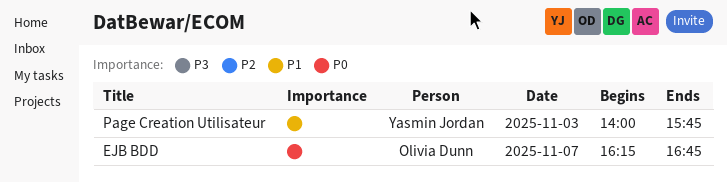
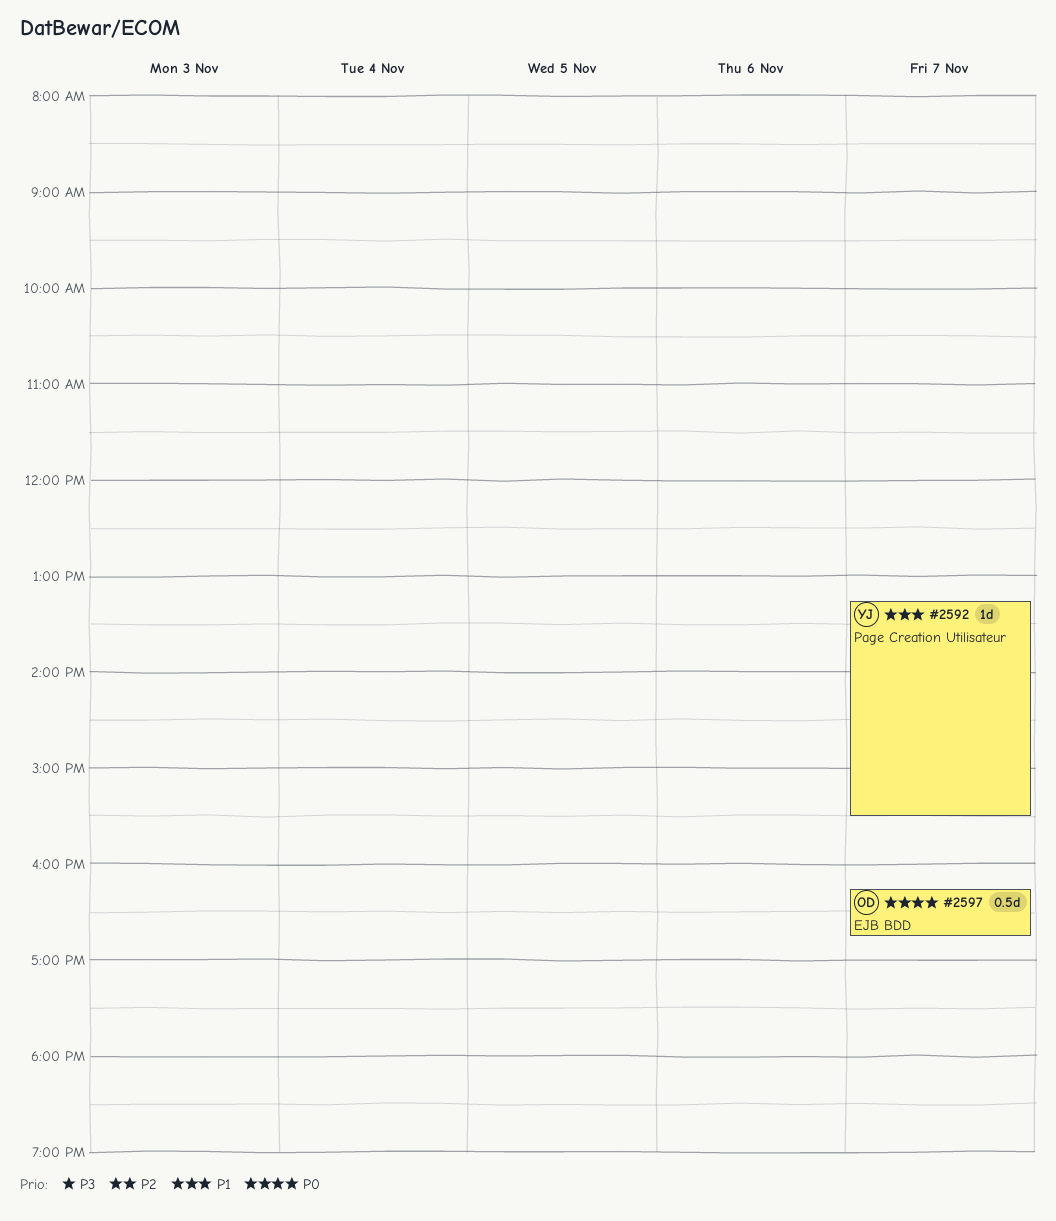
Page Creation Utilisateur, day: Nov 3 -> Nov 7
Page Creation Utilisateur, begins: 14:00 -> 13:15
Page Creation Utilisateur, ends: 15:45 -> 15:30

